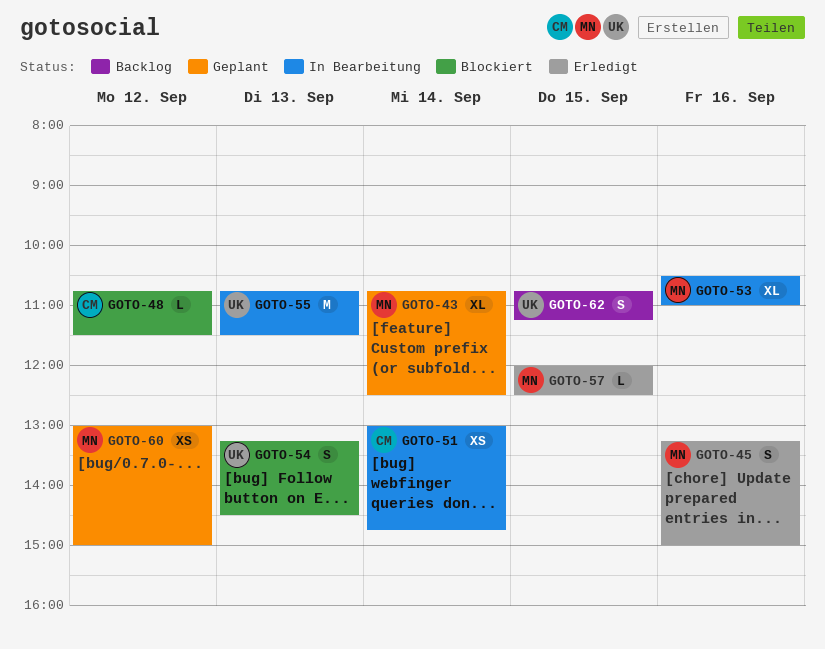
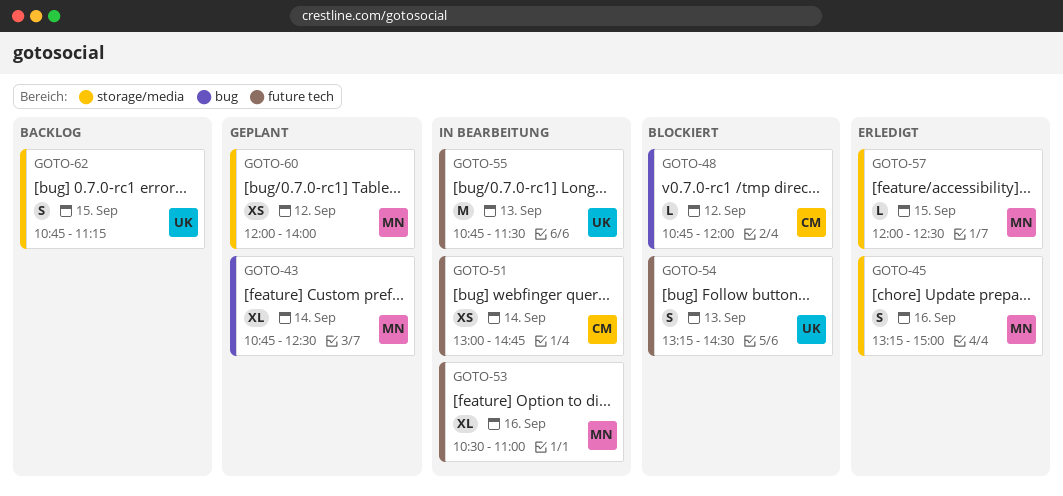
GOTO-48, ends: 11:30 -> 12:00
GOTO-60, begins: 13:00 -> 12:00
GOTO-60, ends: 15:00 -> 14:00

